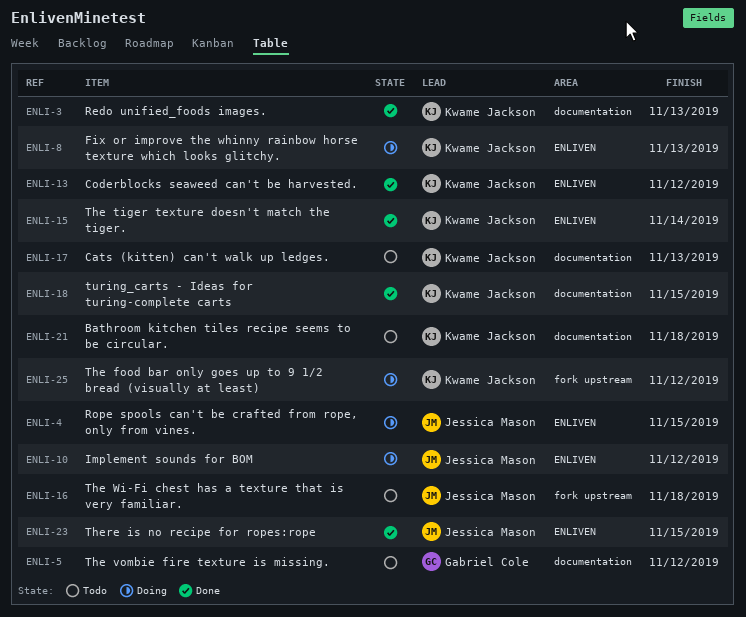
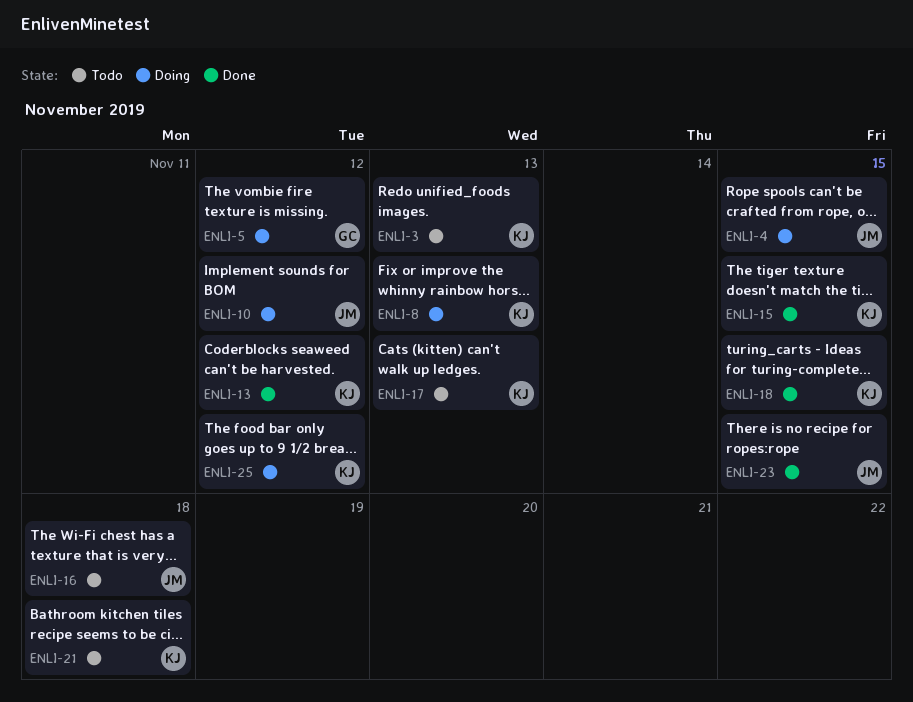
ENLI-3, status: Done -> Todo
ENLI-5, status: Todo -> Doing
ENLI-15, due: Nov 14 -> Nov 15

